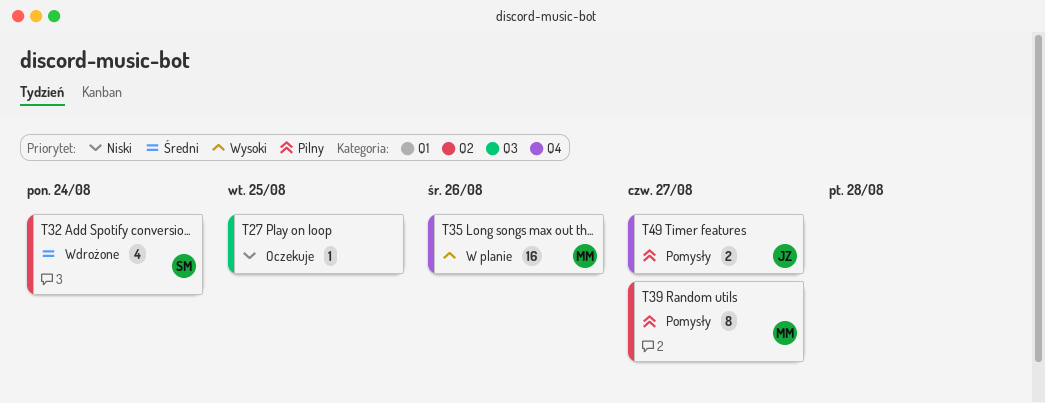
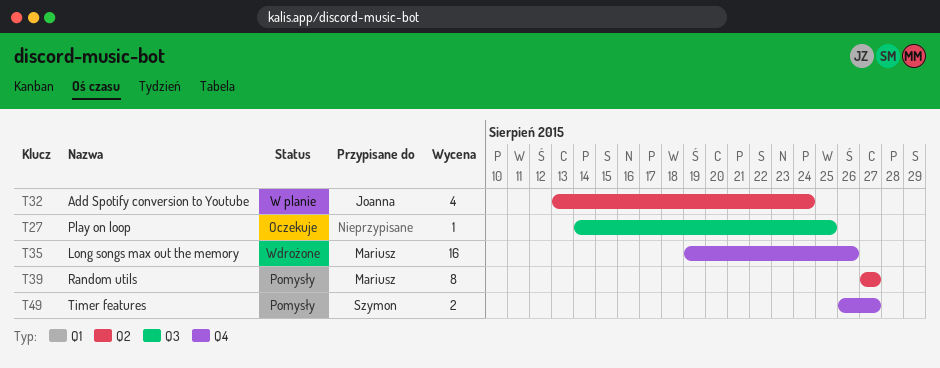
T32, status: Wdrożone -> W planie
T32, owner: Szymon -> Joanna
T35, status: W planie -> Wdrożone
T49, owner: Joanna -> Szymon

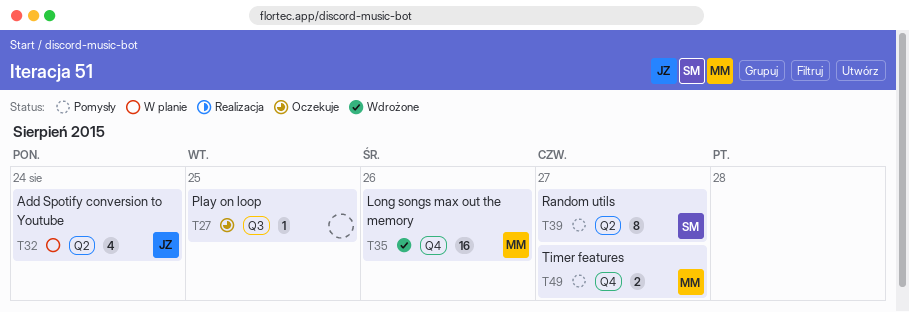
T39, owner: Mariusz -> Szymon
T49, owner: Szymon -> Mariusz

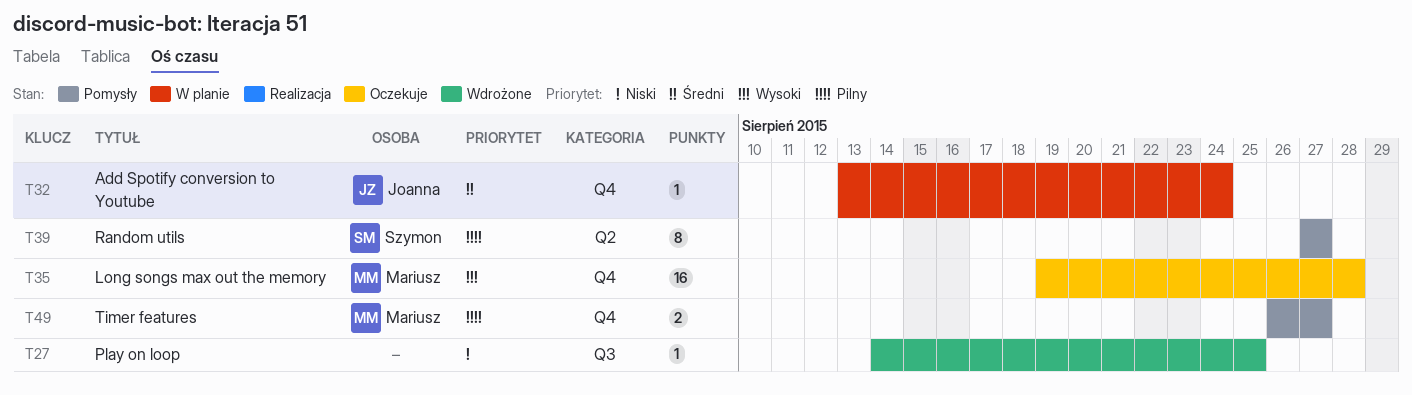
T27, status: Oczekuje -> Wdrożone
T32, label: Q2 -> Q4
T32, estimate: 4 -> 1
T35, status: Wdrożone -> Oczekuje
T35, due: Aug 26 -> Aug 28

